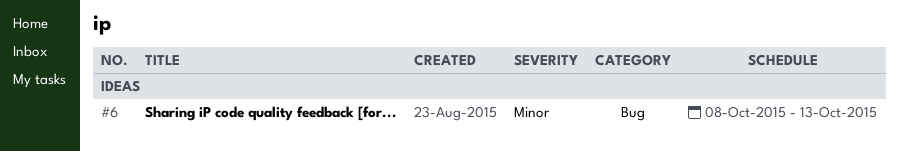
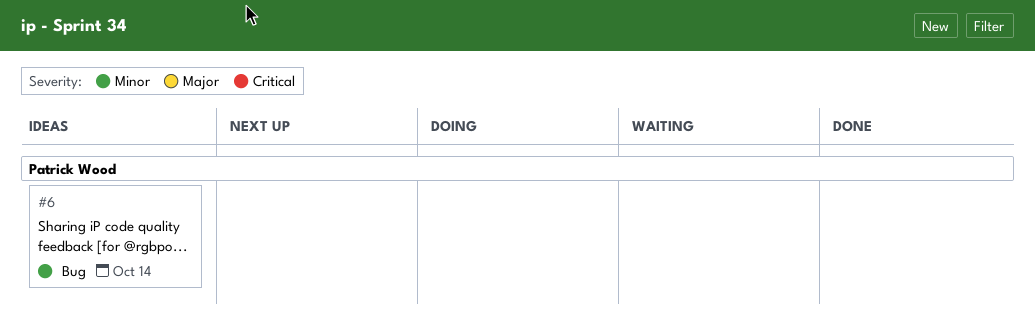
#6, due: Oct 13 -> Oct 14

